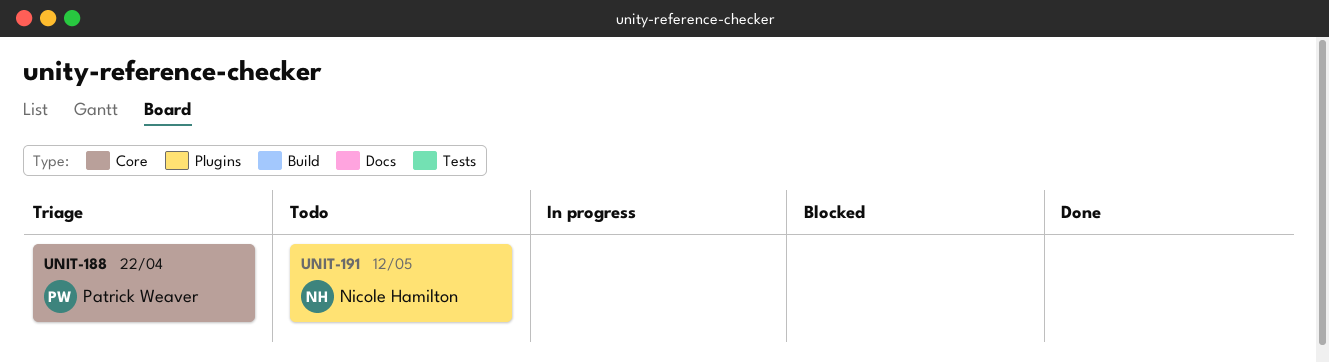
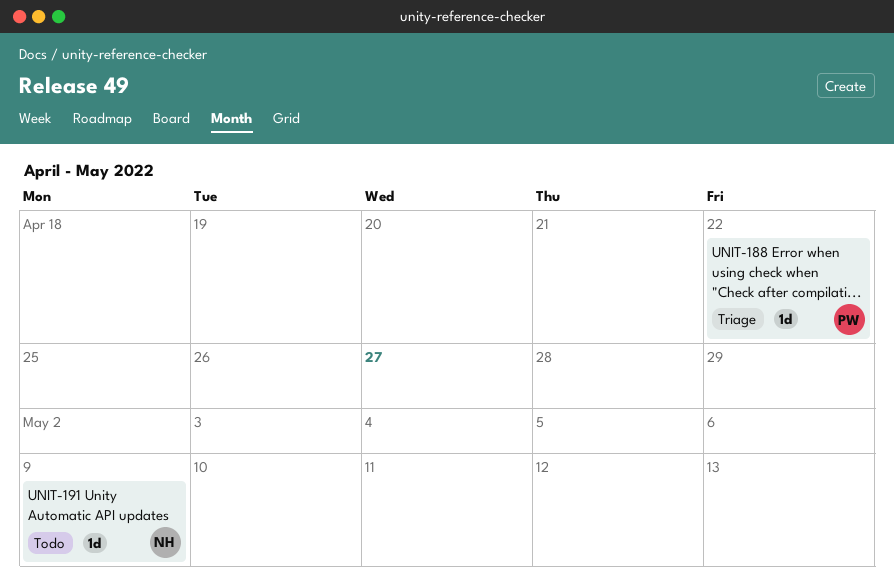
UNIT-191, due: May 12 -> May 9

